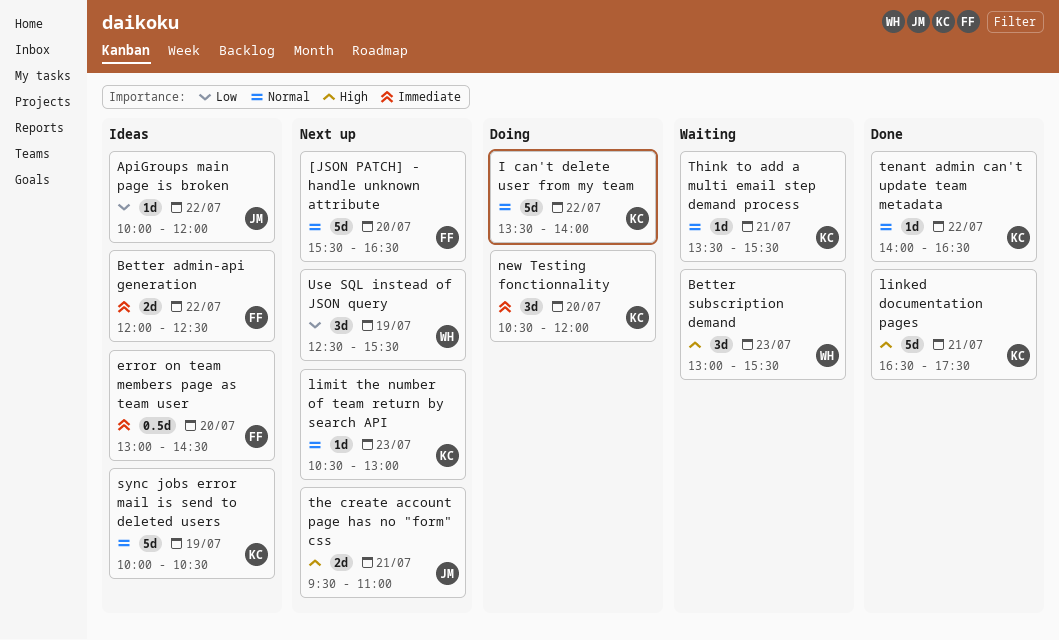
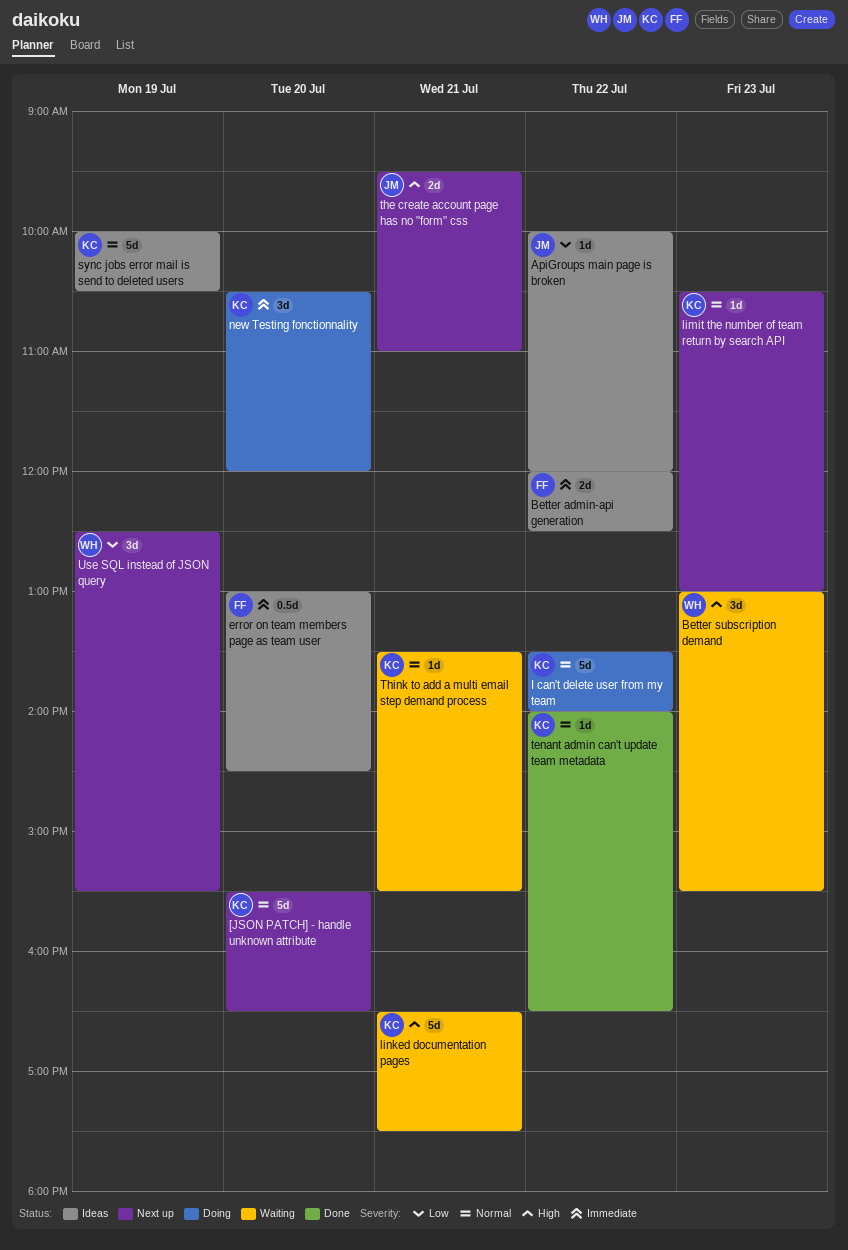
[JSON PATCH] - handle unknown attribute, owner: FF -> KC
linked documentation pages, status: Done -> Waiting

